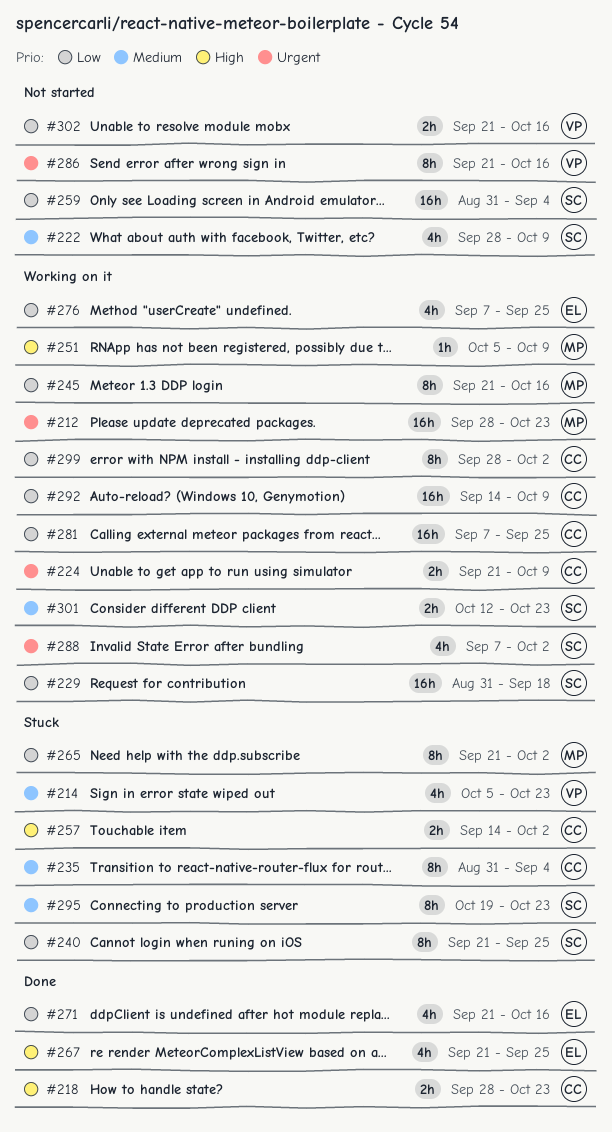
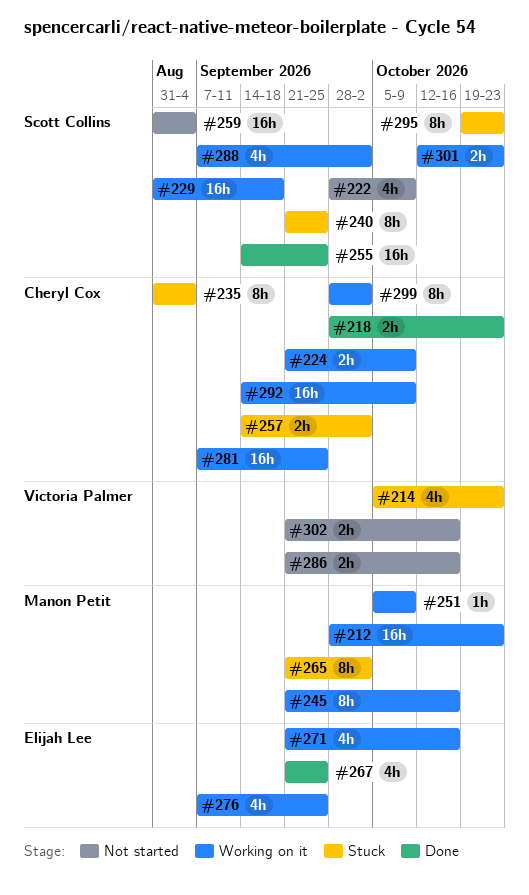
#255: none -> present
#271, status: Done -> Working on it
#286, estimate: 8h -> 2h

